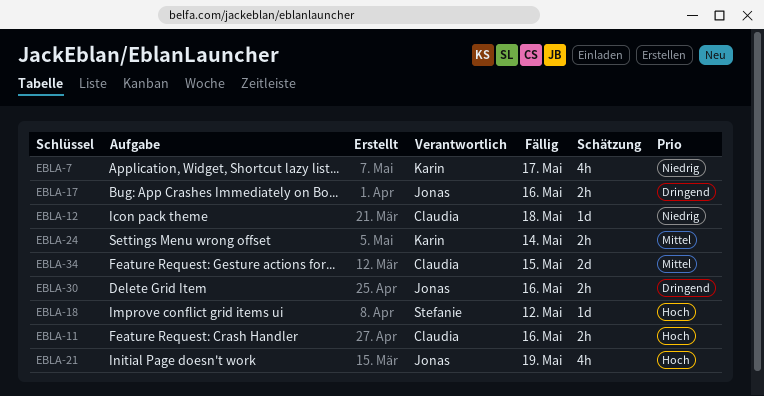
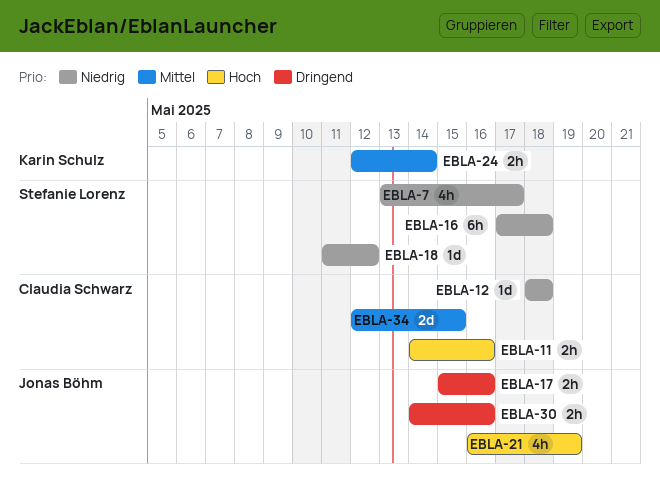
EBLA-7, owner: Karin Schulz -> Stefanie Lorenz
EBLA-16: none -> present
EBLA-18, priority: Hoch -> Niedrig

